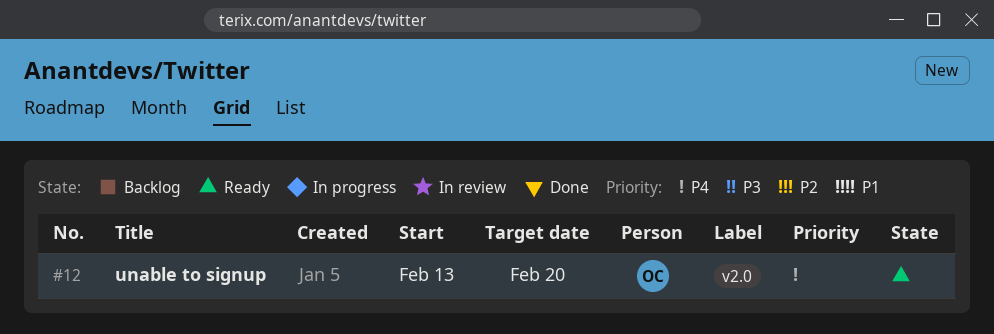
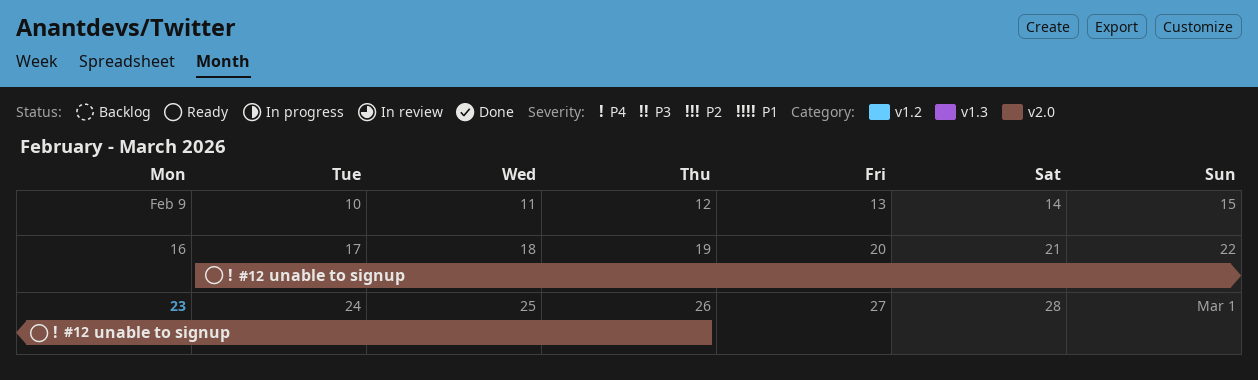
#12, start: Feb 13 -> Feb 17
#12, due: Feb 20 -> Feb 26

